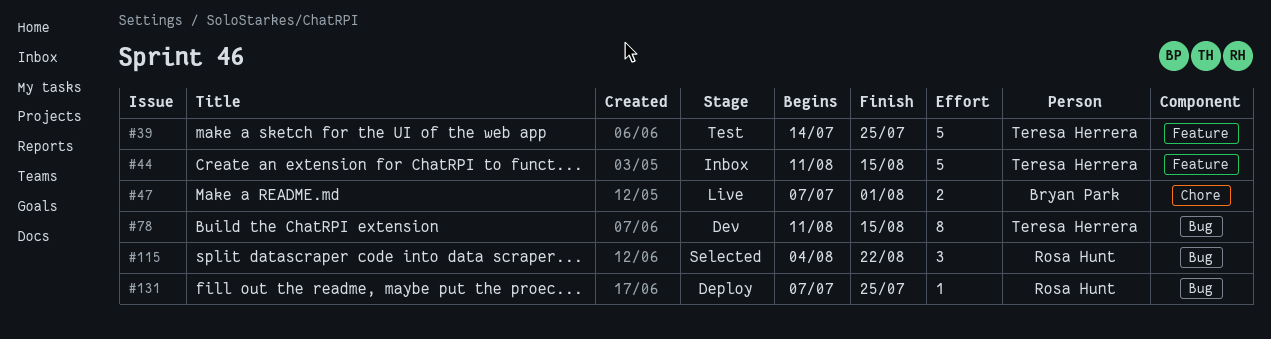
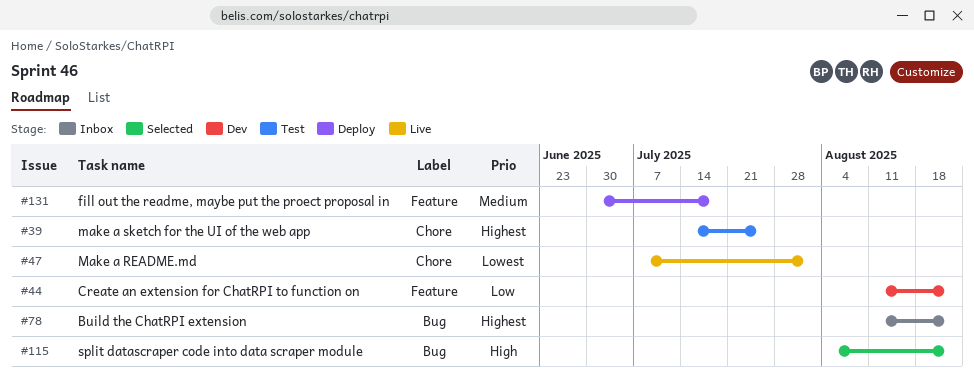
#39, label: Feature -> Chore
#44, status: Inbox -> Dev
#44, due: Aug 15 -> Aug 22
#78, status: Dev -> Inbox
#78, due: Aug 15 -> Aug 22
#131, label: Bug -> Feature
#131, start: Jul 7 -> Jun 30
#131, due: Jul 25 -> Jul 18

